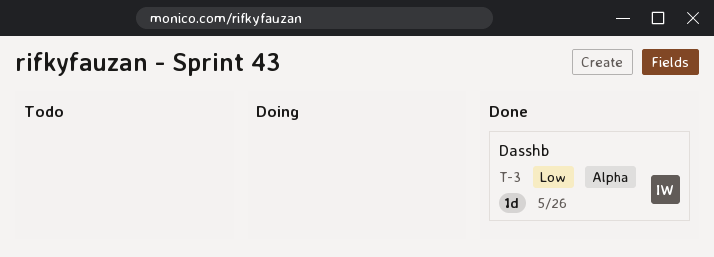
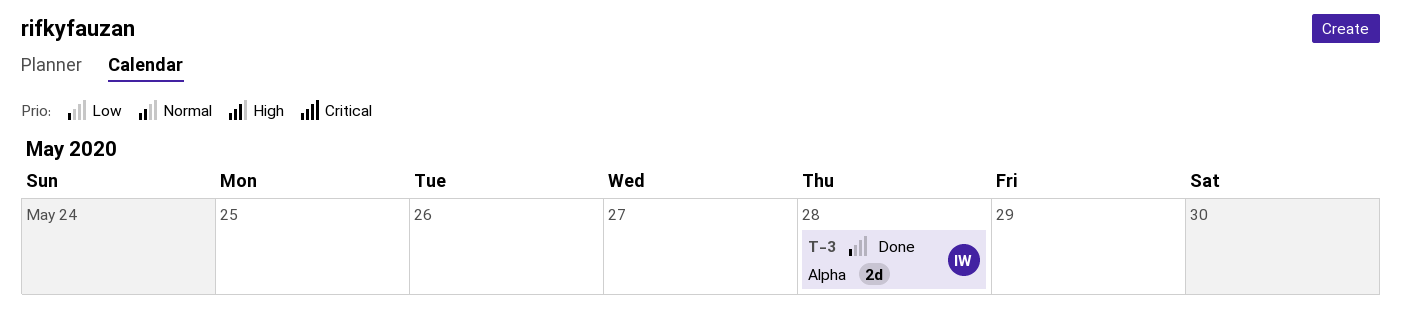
T-3, estimate: 1d -> 2d
T-3, due: May 26 -> May 28

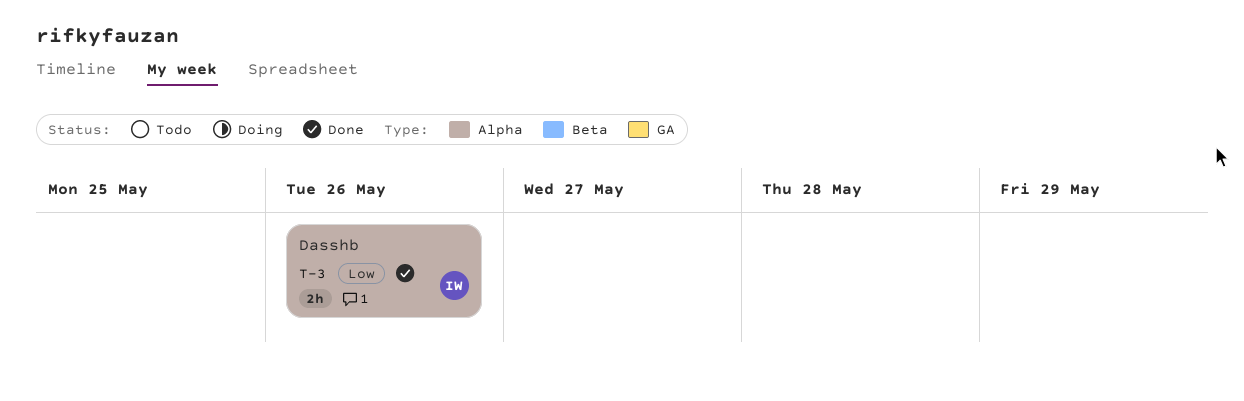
T-3, estimate: 2d -> 2h
T-3, due: May 28 -> May 26

